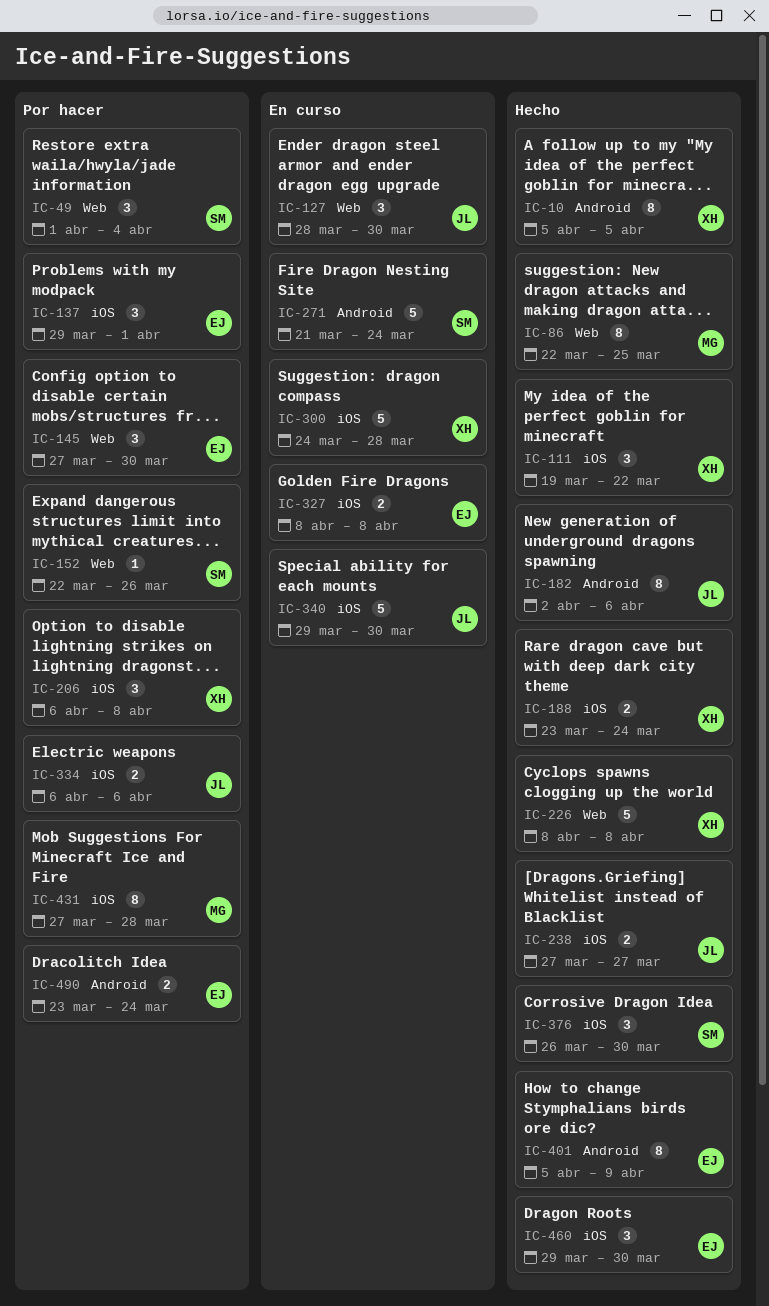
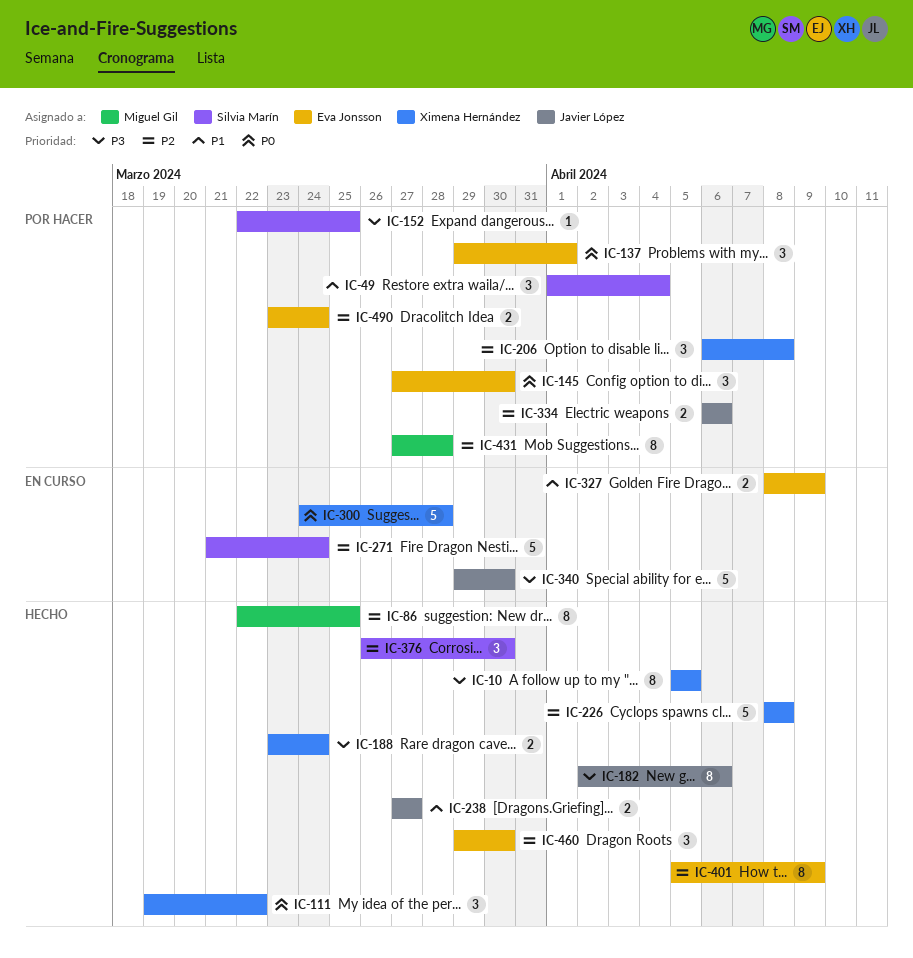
IC-127: present -> none
IC-152, due: Mar 26 -> Mar 25
IC-327, due: Apr 8 -> Apr 9

